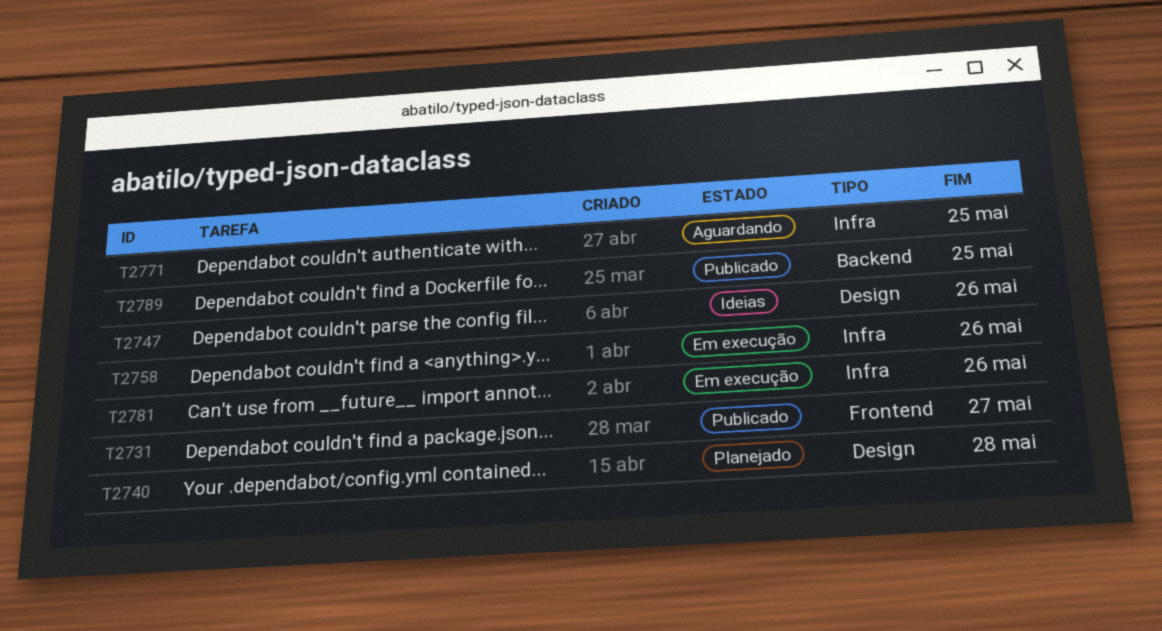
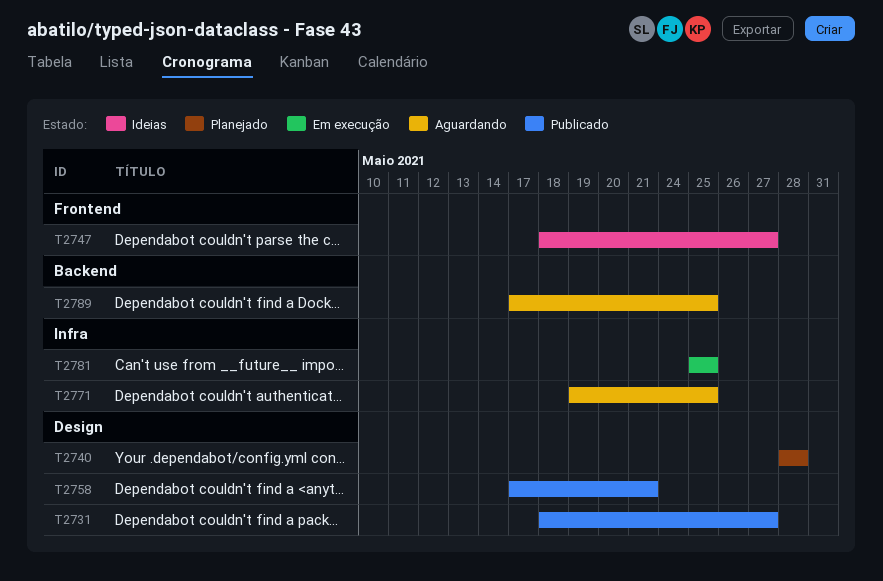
T2731, label: Frontend -> Design
T2747, label: Design -> Frontend
T2747, due: May 26 -> May 27
T2758, status: Em execução -> Publicado
T2758, label: Infra -> Design
T2758, due: May 26 -> May 21
T2781, due: May 26 -> May 25
T2789, status: Publicado -> Aguardando

